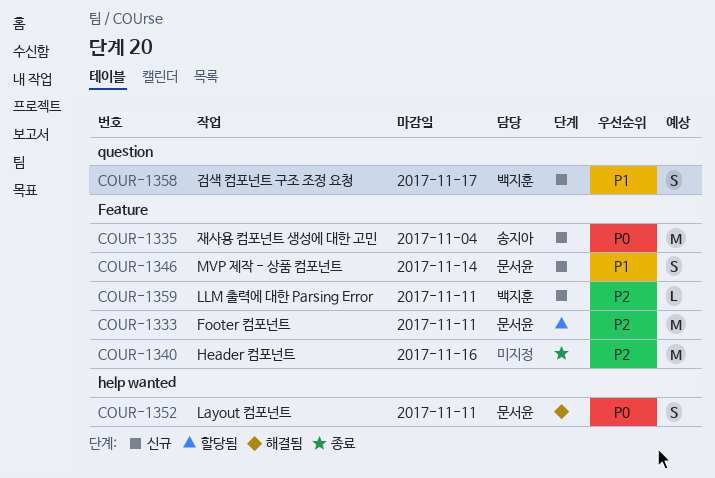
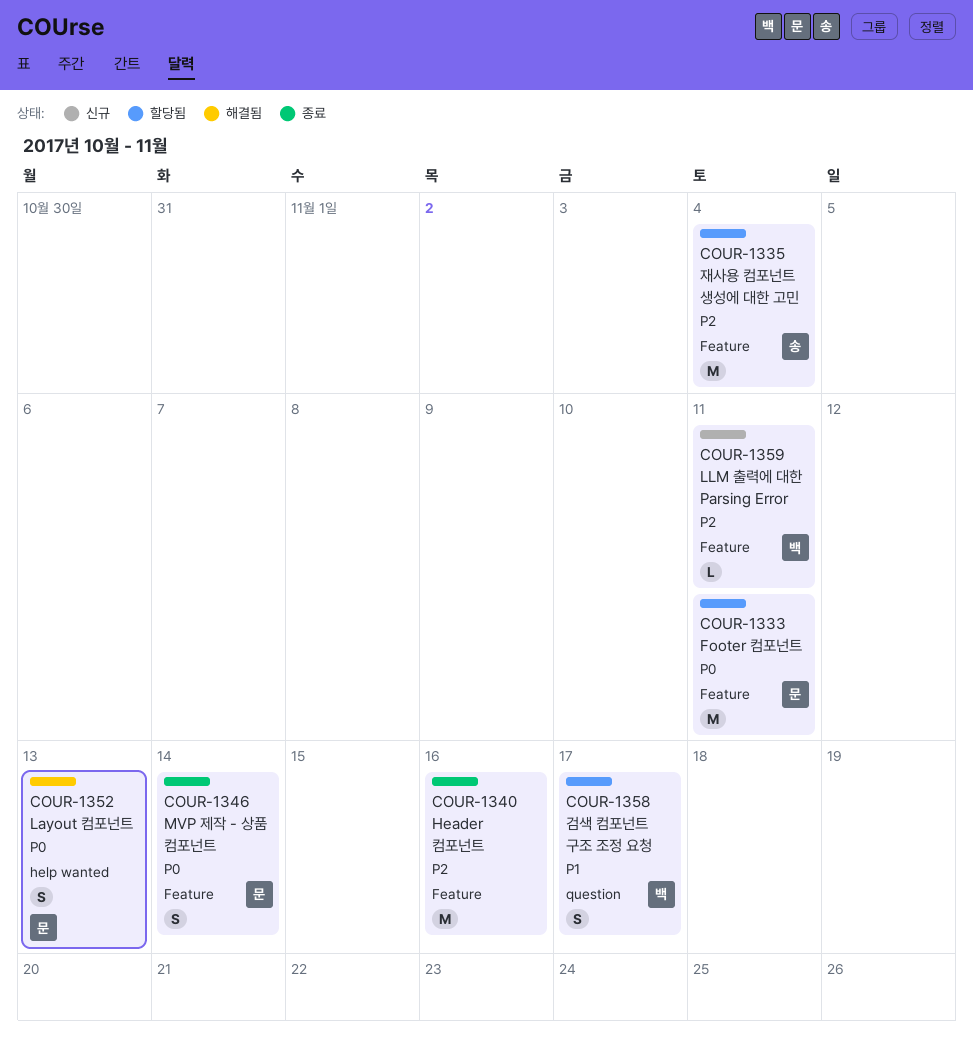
COUR-1333, priority: P2 -> P0
COUR-1335, status: 신규 -> 할당됨
COUR-1335, priority: P0 -> P2
COUR-1346, status: 신규 -> 종료
COUR-1346, priority: P1 -> P0
COUR-1352, due: Nov 11 -> Nov 13
COUR-1358, status: 신규 -> 할당됨

